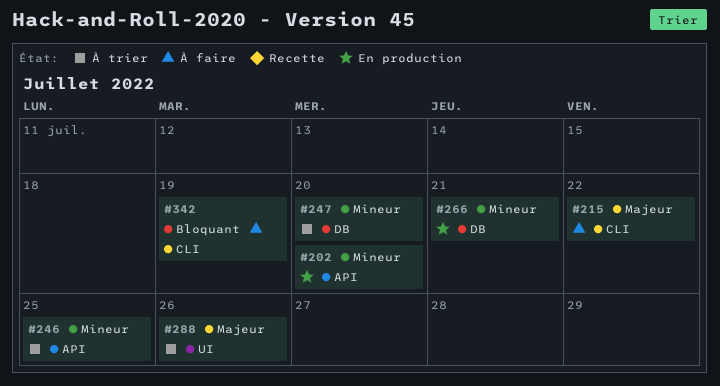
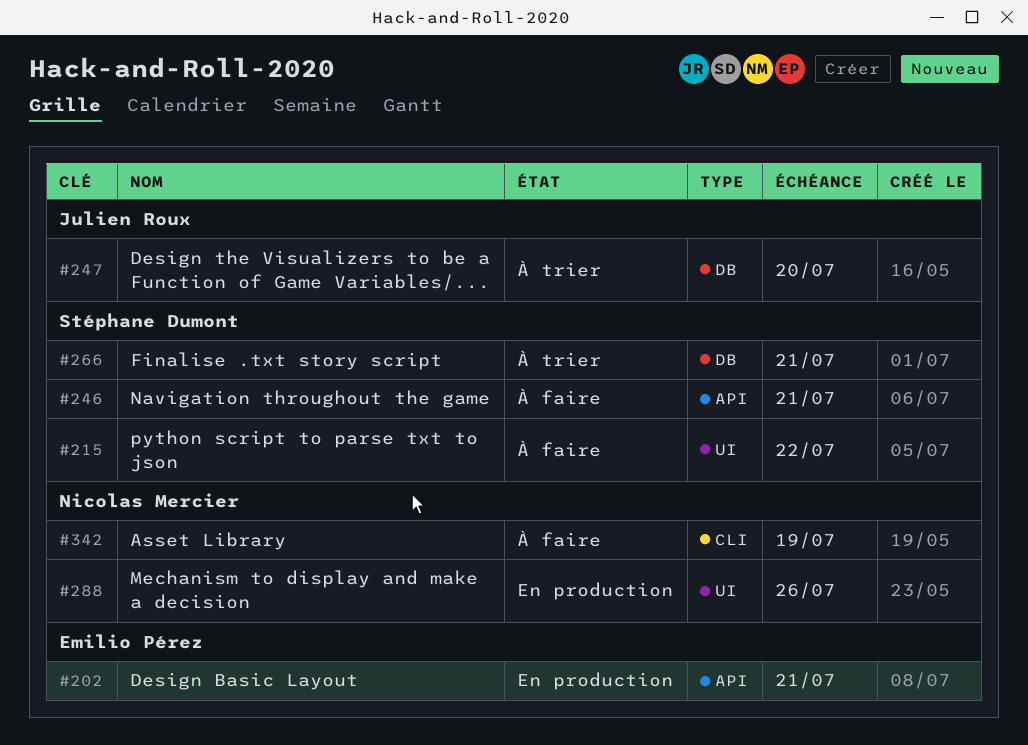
#202, due: Jul 20 -> Jul 21
#215, label: CLI -> UI
#246, status: À trier -> À faire
#246, due: Jul 25 -> Jul 21
#266, status: En production -> À trier
#288, status: À trier -> En production

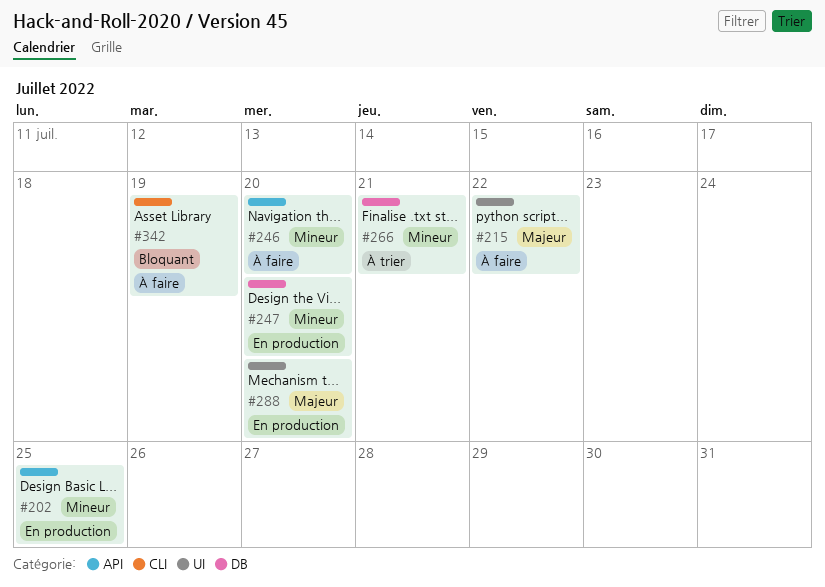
#202, due: Jul 21 -> Jul 25
#246, due: Jul 21 -> Jul 20
#247, status: À trier -> En production
#288, due: Jul 26 -> Jul 20

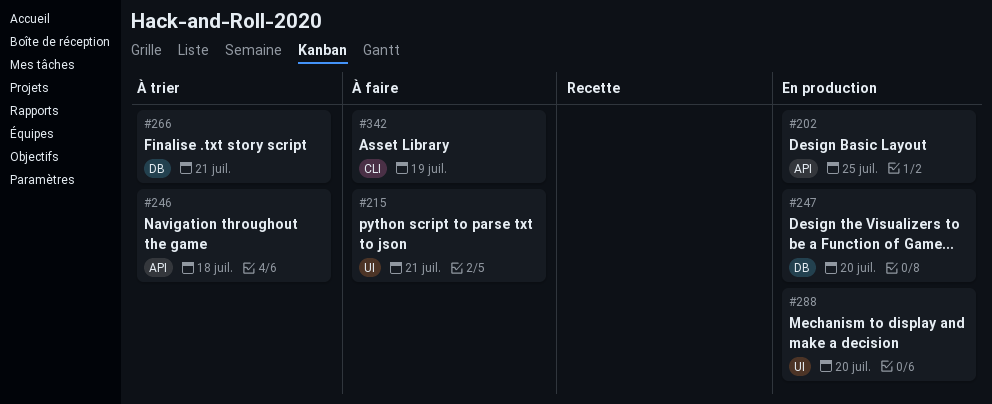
#215, due: Jul 22 -> Jul 21
#246, status: À faire -> À trier
#246, due: Jul 20 -> Jul 18

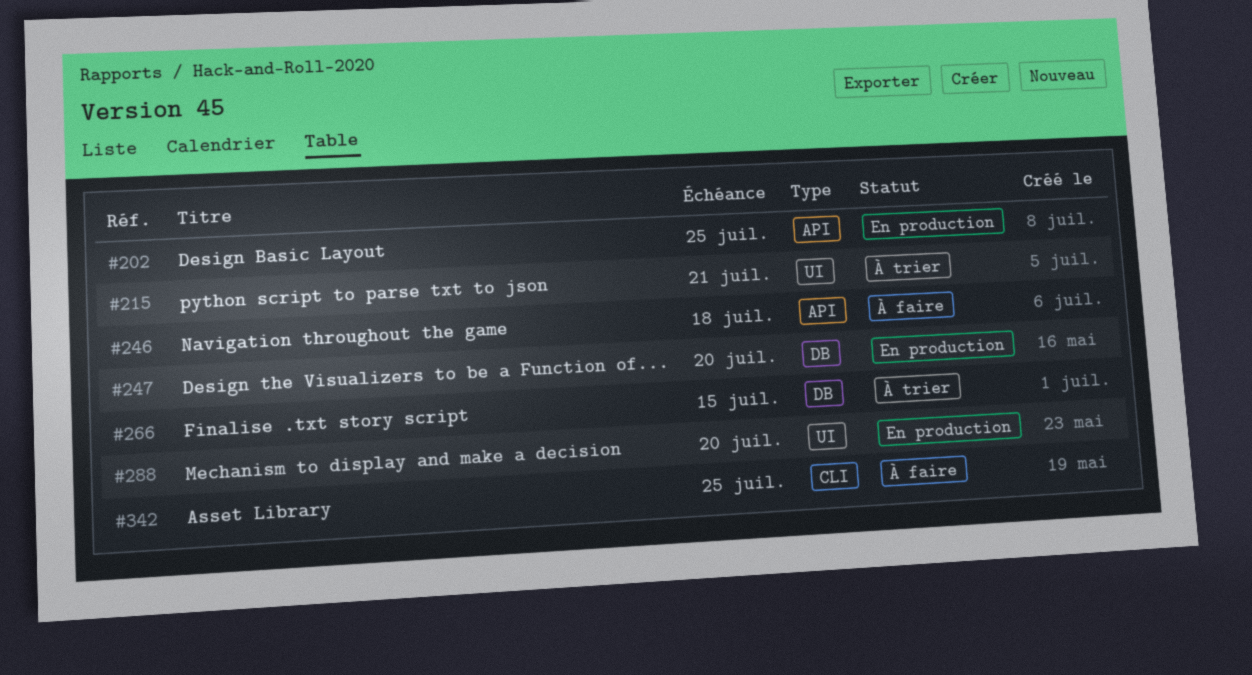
#215, status: À faire -> À trier
#246, status: À trier -> À faire
#266, due: Jul 21 -> Jul 15
#342, due: Jul 19 -> Jul 25

